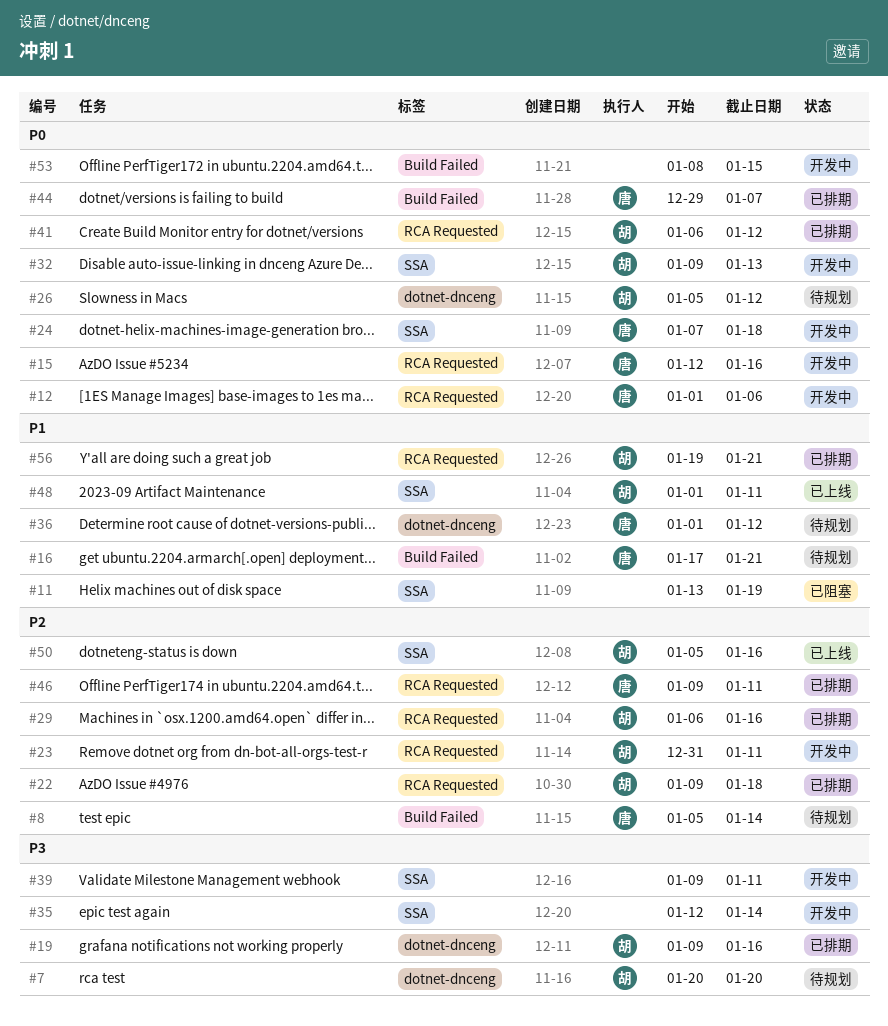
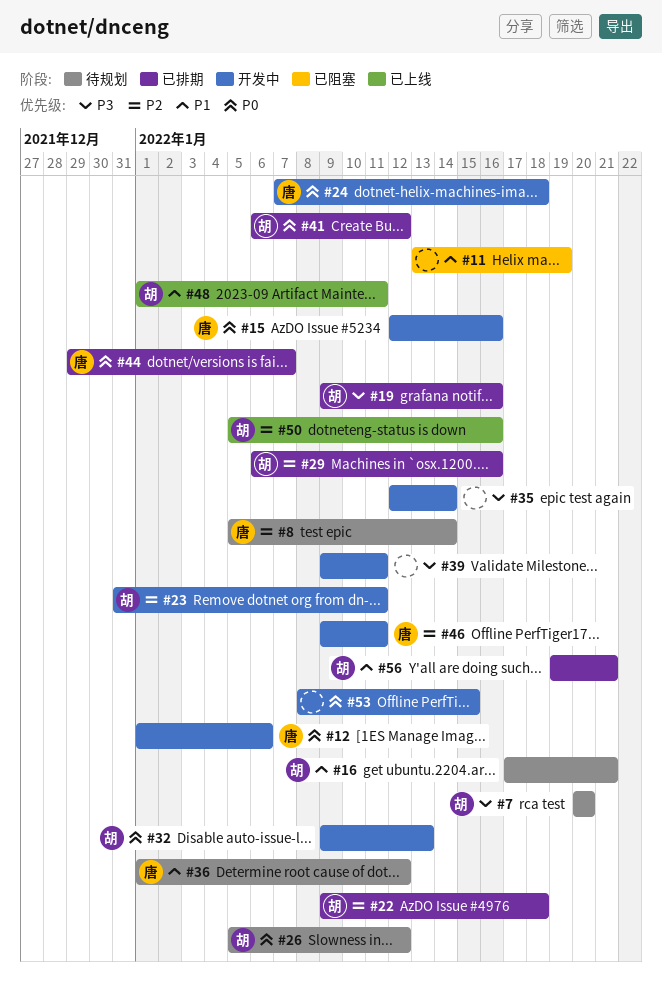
#16, owner: 唐 -> 胡
#46, status: 已排期 -> 开发中

